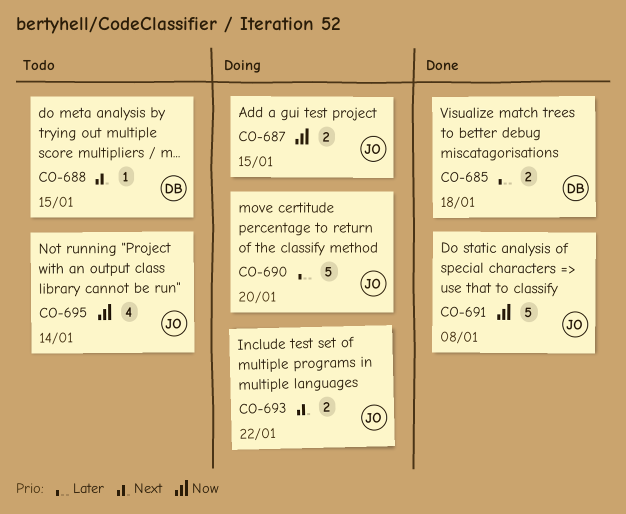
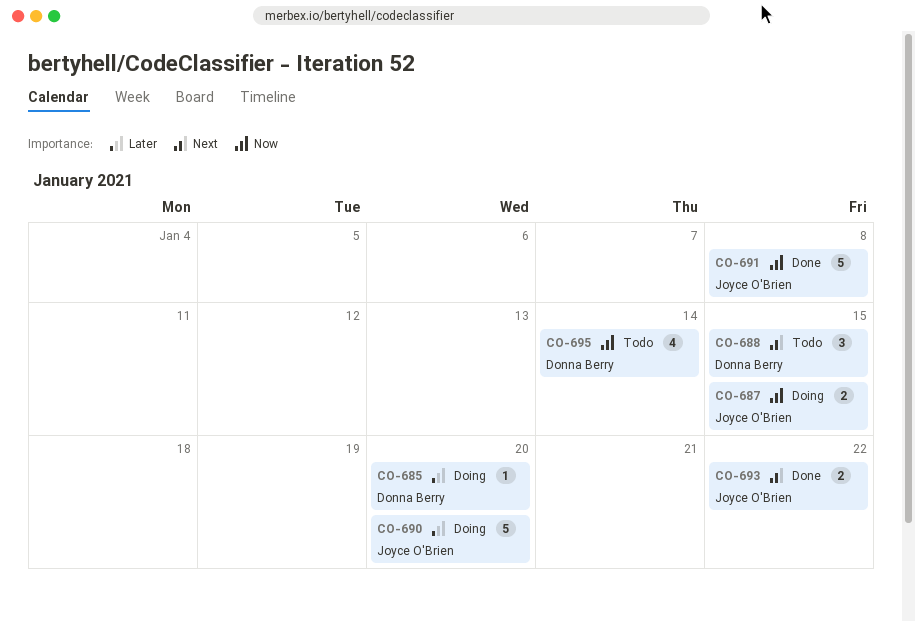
CO-685, status: Done -> Doing
CO-685, estimate: 2 -> 1
CO-685, due: Jan 18 -> Jan 20
CO-688, estimate: 1 -> 3
CO-693, status: Doing -> Done
CO-695, owner: Joyce O'Brien -> Donna Berry

